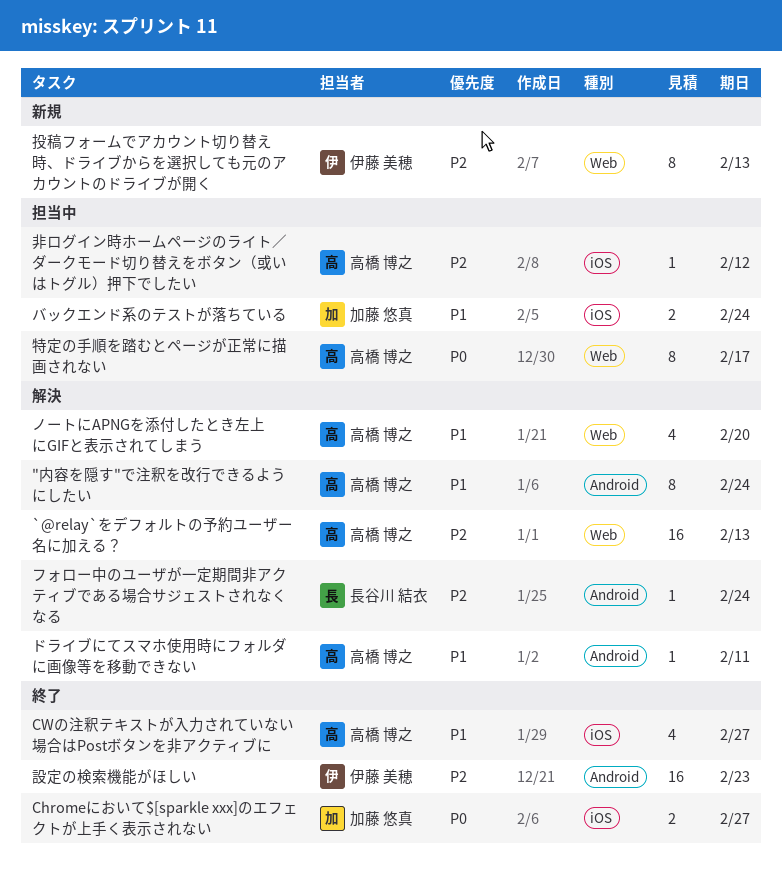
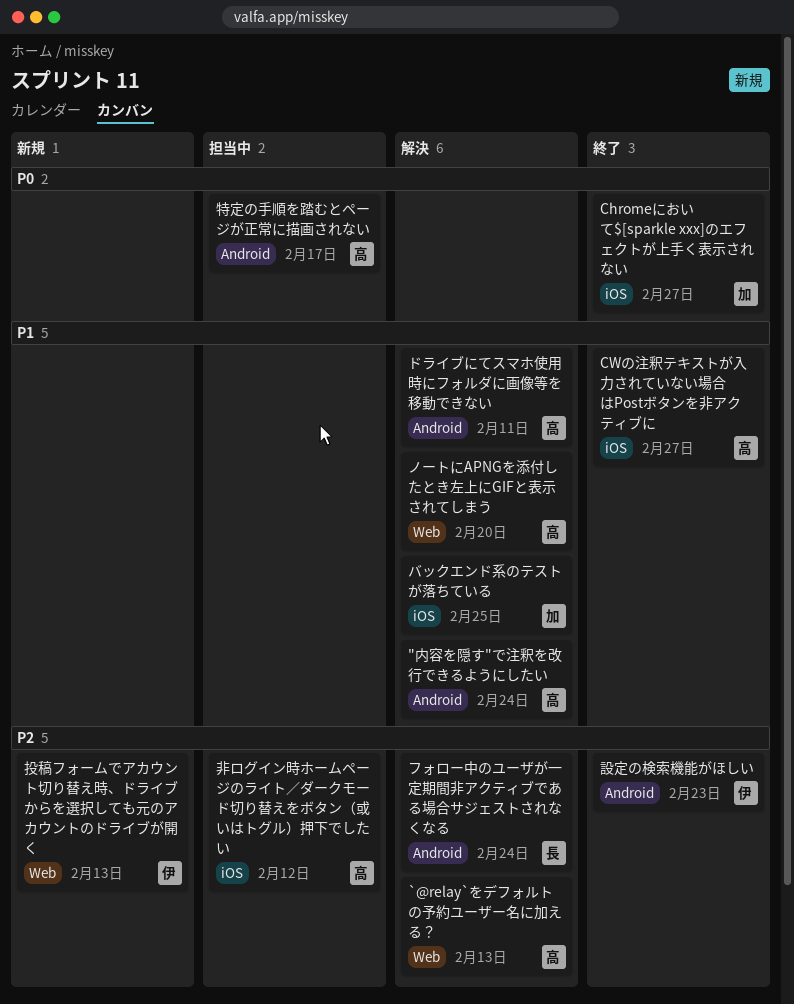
バックエンド系のテストが落ちている, status: 担当中 -> 解決
バックエンド系のテストが落ちている, due: Feb 24 -> Feb 25
特定の手順を踏むとページが正常に描画されない, label: Web -> Android

